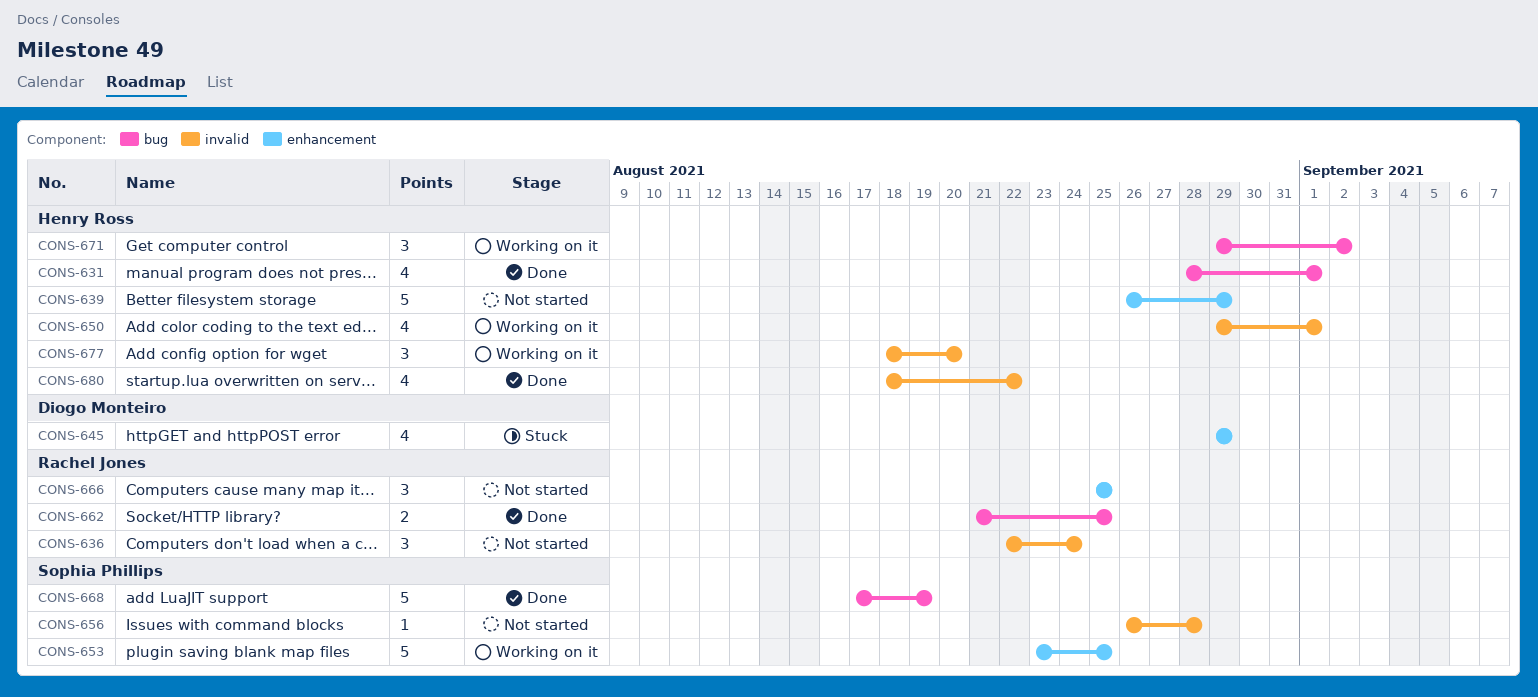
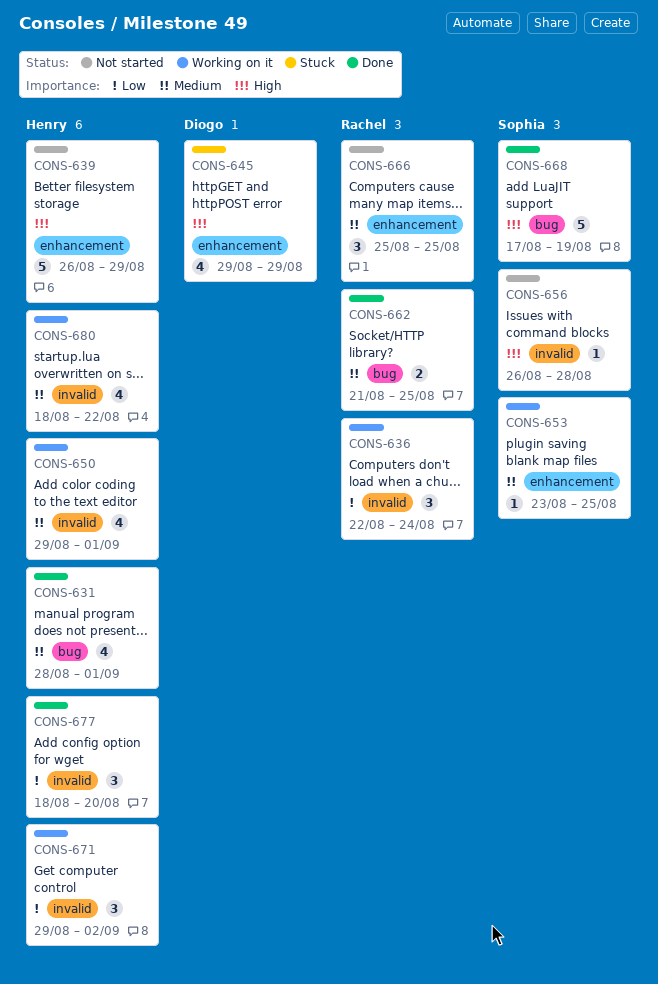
CONS-636, status: Not started -> Working on it
CONS-653, estimate: 5 -> 1
CONS-671, label: bug -> invalid
CONS-677, status: Working on it -> Done
CONS-680, status: Done -> Working on it

